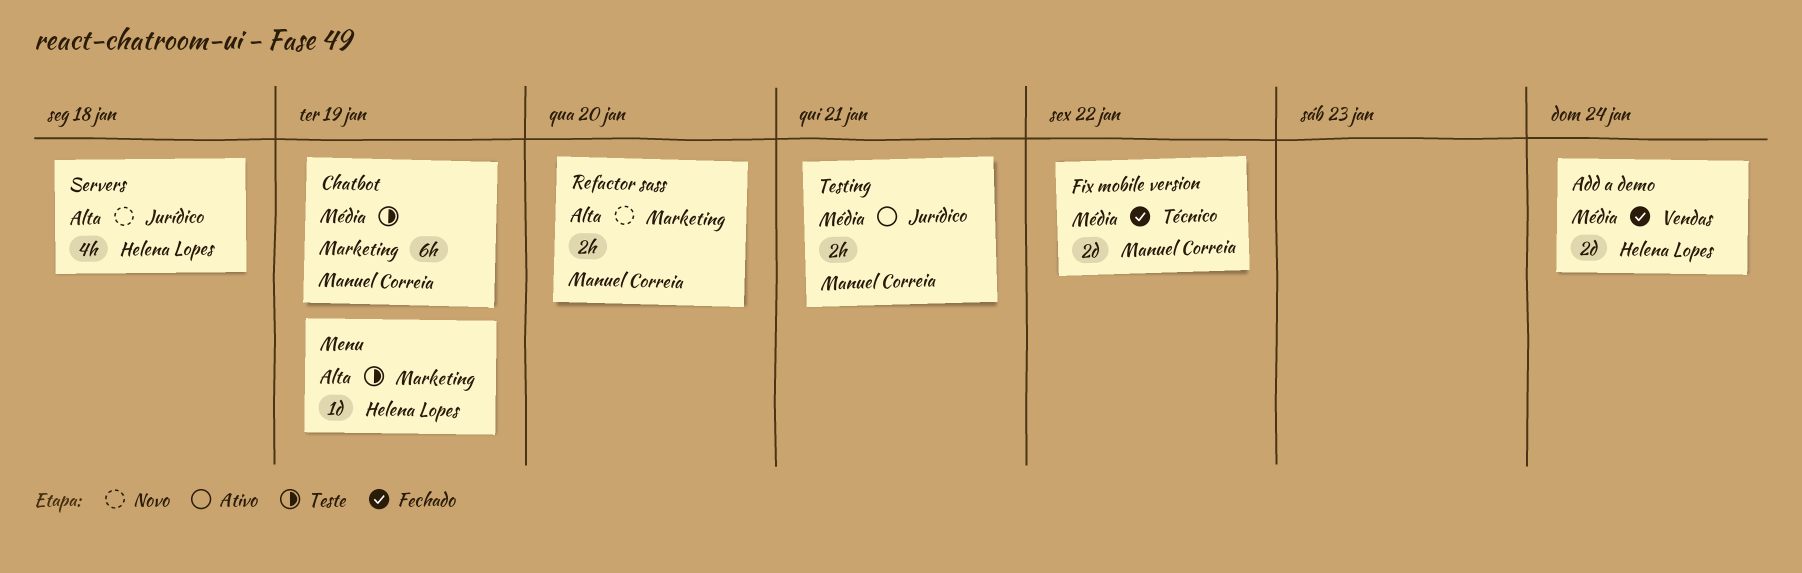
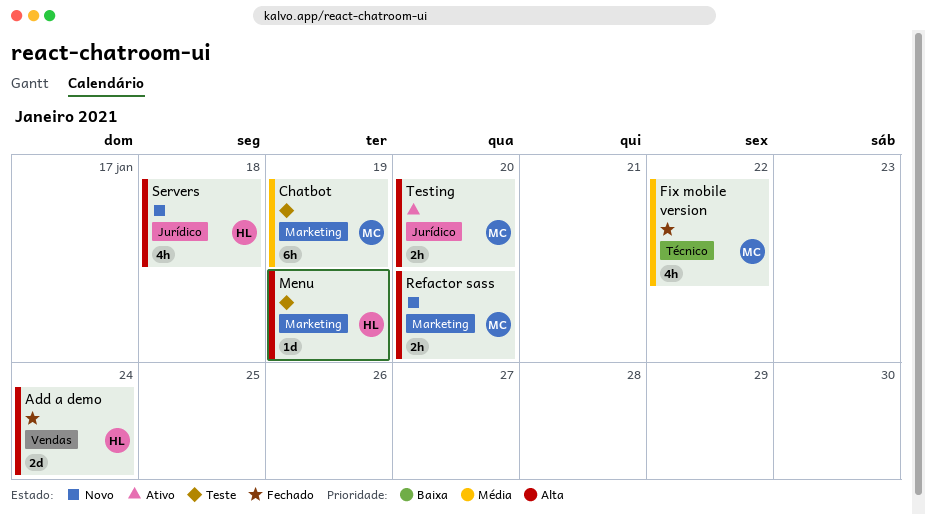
Add a demo, priority: Média -> Alta
Fix mobile version, estimate: 2d -> 4h
Testing, priority: Média -> Alta
Testing, due: Jan 21 -> Jan 20

